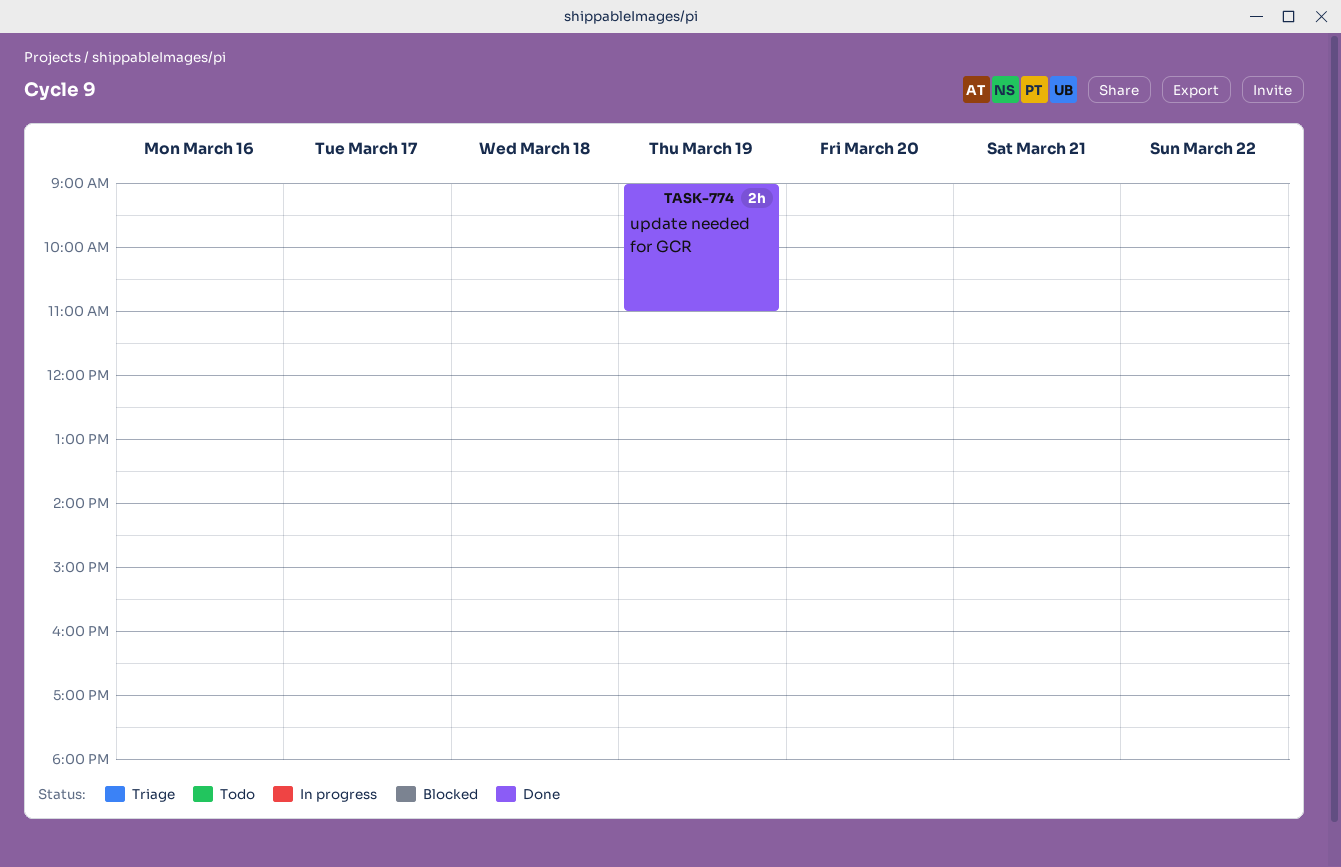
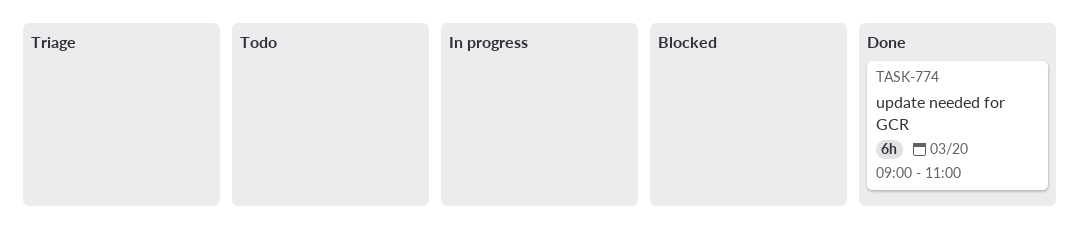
TASK-774, estimate: 2h -> 6h
TASK-774, day: Mar 19 -> Mar 20

